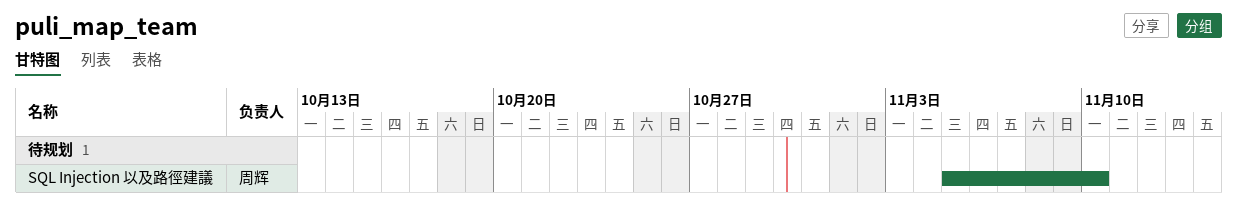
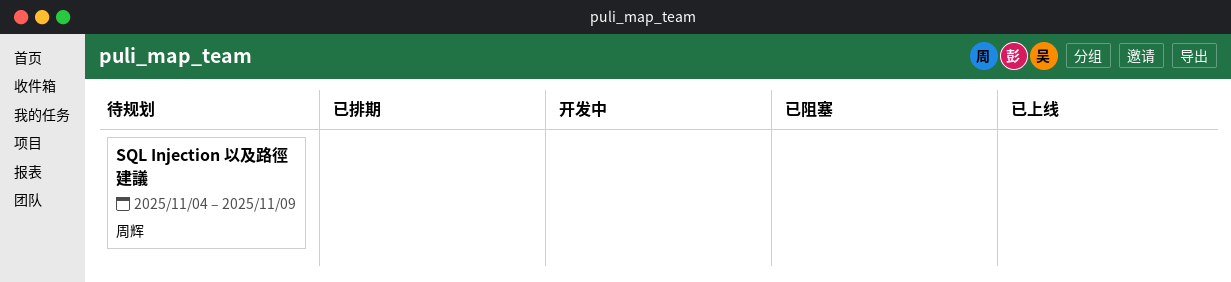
SQL Injection 以及路徑建議, start: Nov 5 -> Nov 4
SQL Injection 以及路徑建議, due: Nov 10 -> Nov 9

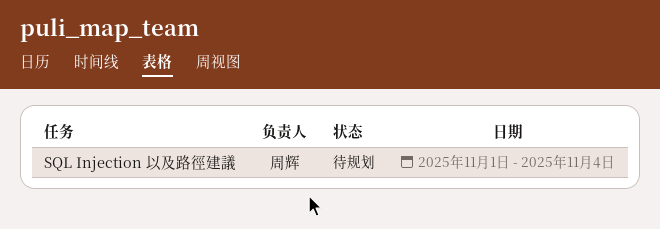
SQL Injection 以及路徑建議, start: Nov 4 -> Nov 1
SQL Injection 以及路徑建議, due: Nov 9 -> Nov 4

